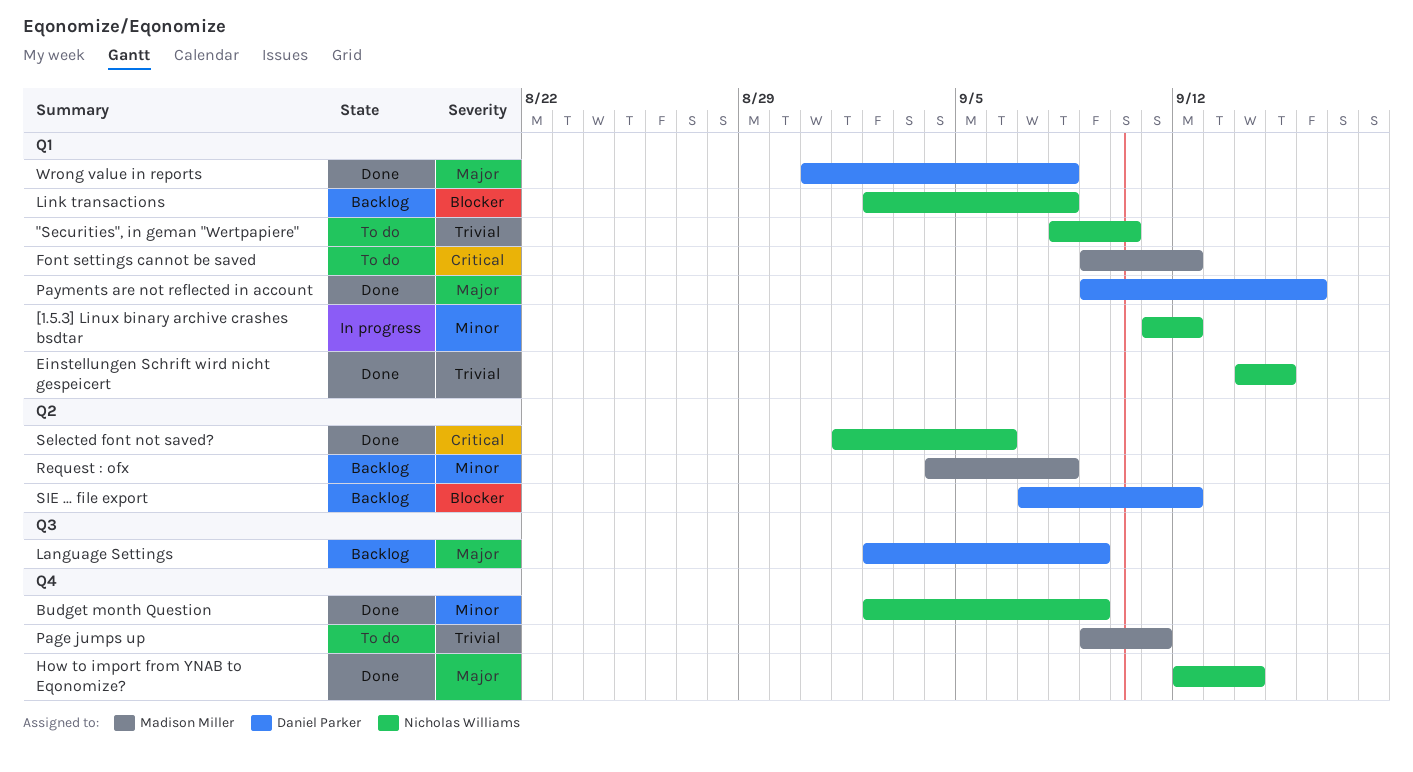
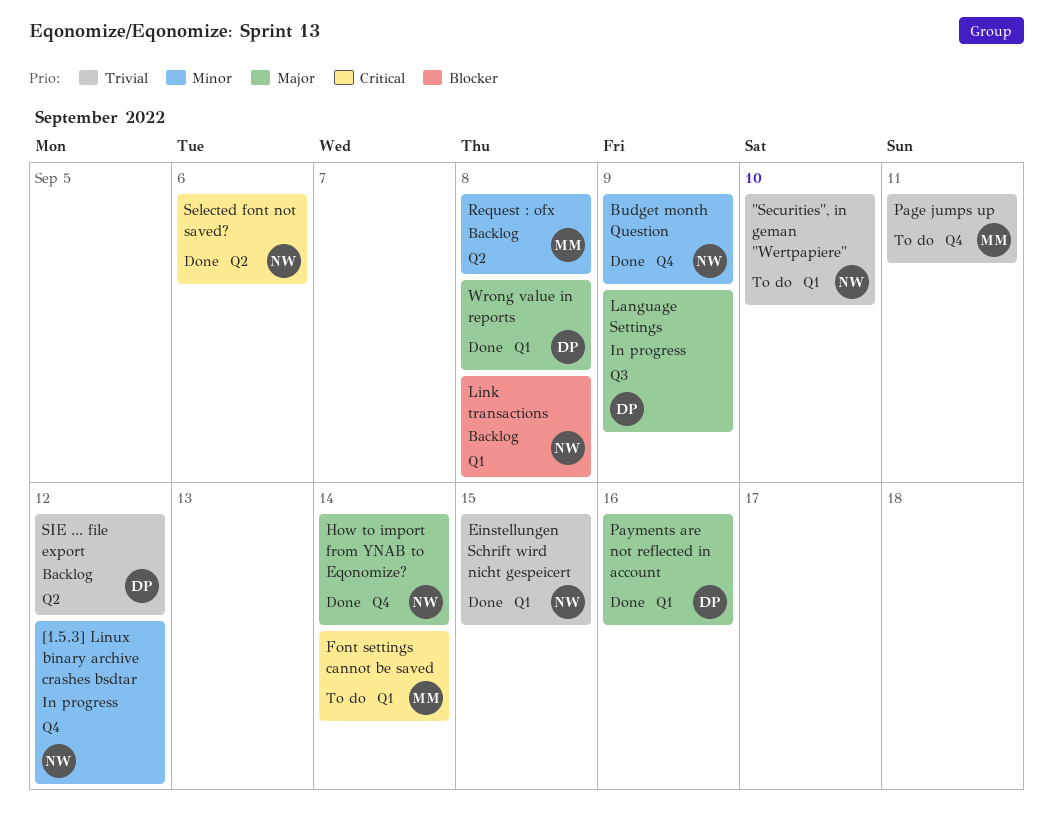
[1.5.3] Linux binary archive crashes bsdtar, label: Q1 -> Q4
Font settings cannot be saved, due: Sep 12 -> Sep 14
Language Settings, status: Backlog -> In progress
SIE ... file export, priority: Blocker -> Trivial

